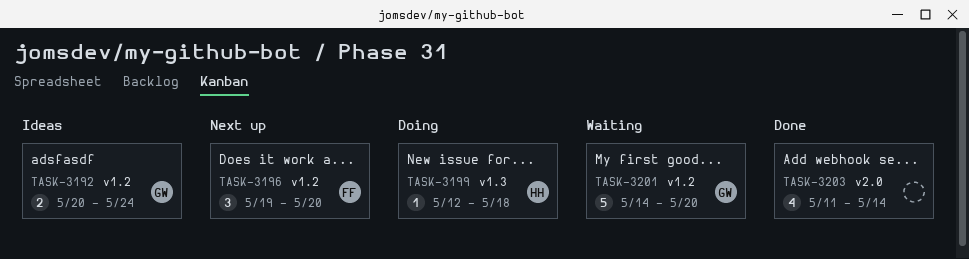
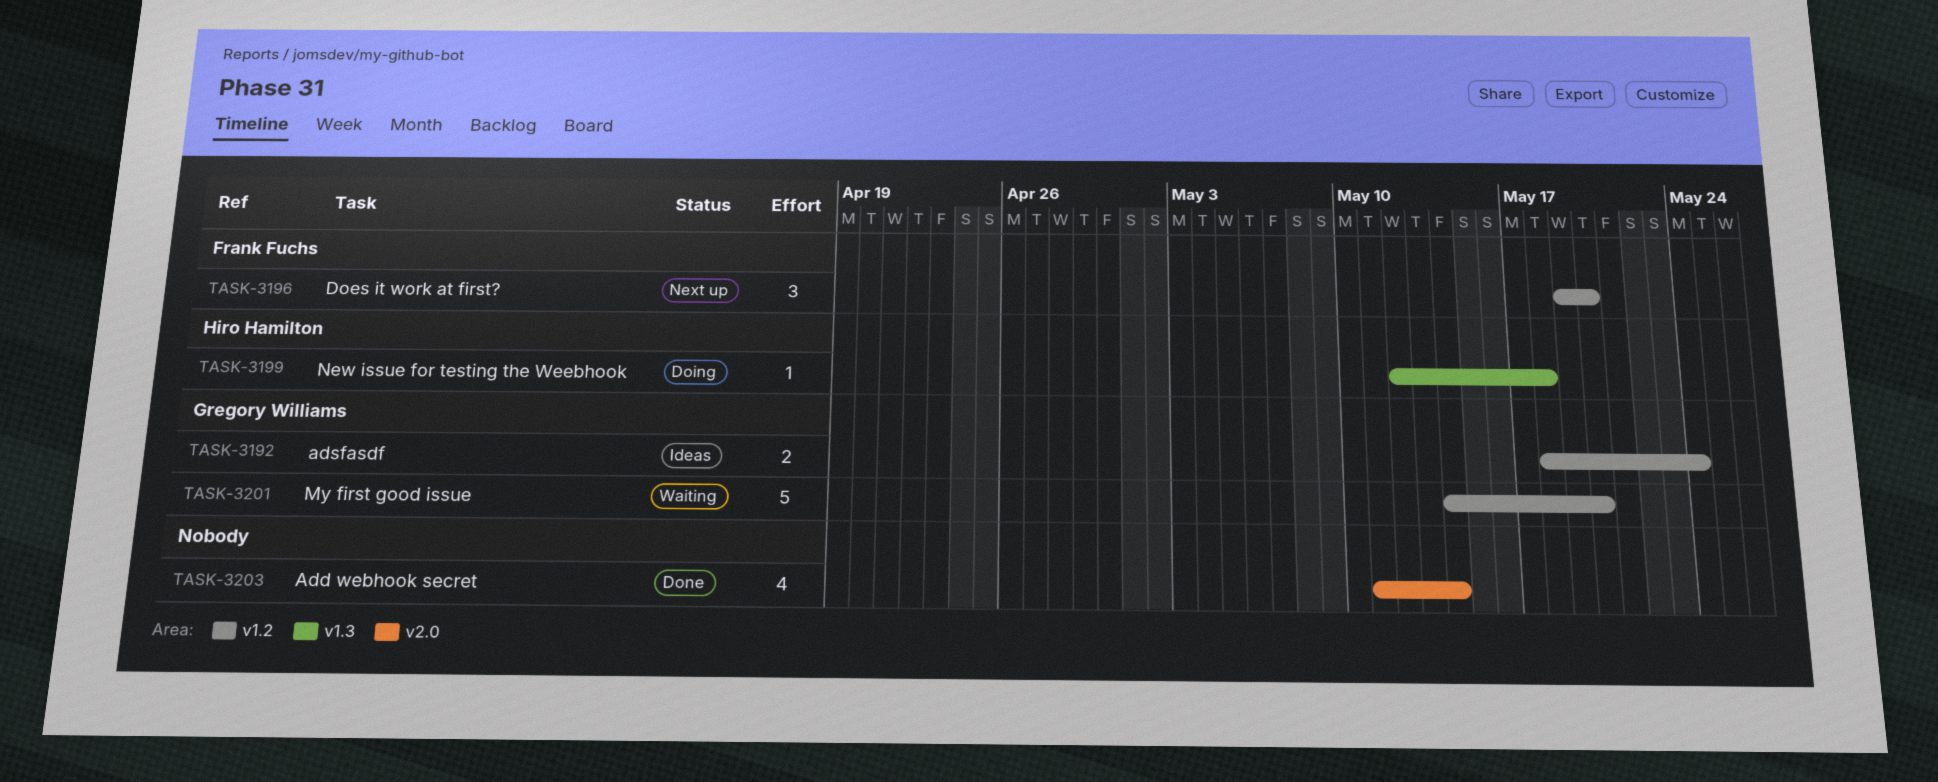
TASK-3192, start: May 20 -> May 18

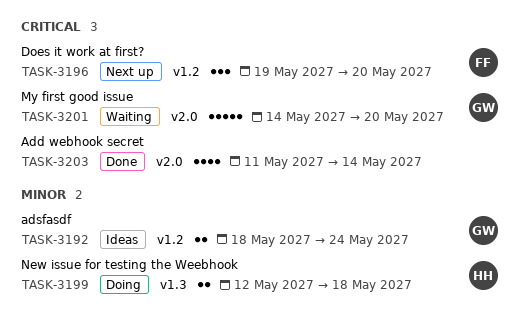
TASK-3199, estimate: 1 -> 2
TASK-3201, label: v1.2 -> v2.0

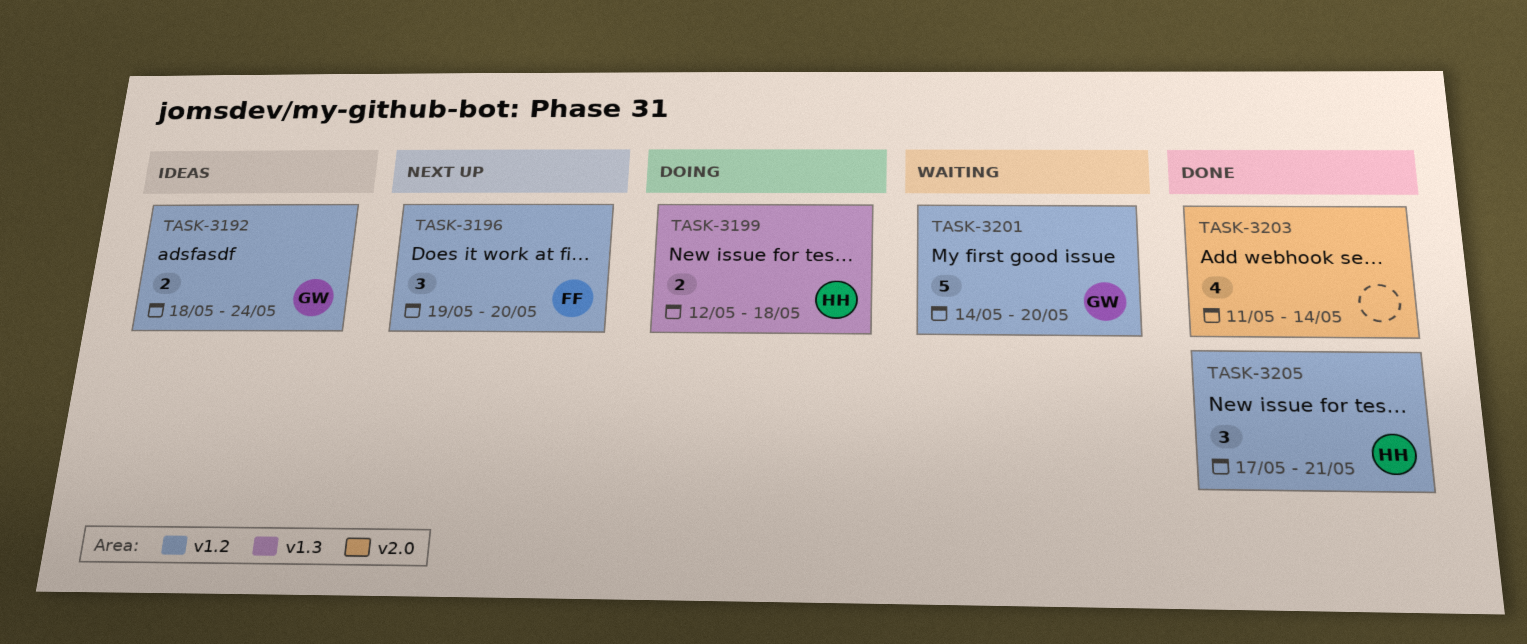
TASK-3201, label: v2.0 -> v1.2
TASK-3205: none -> present

